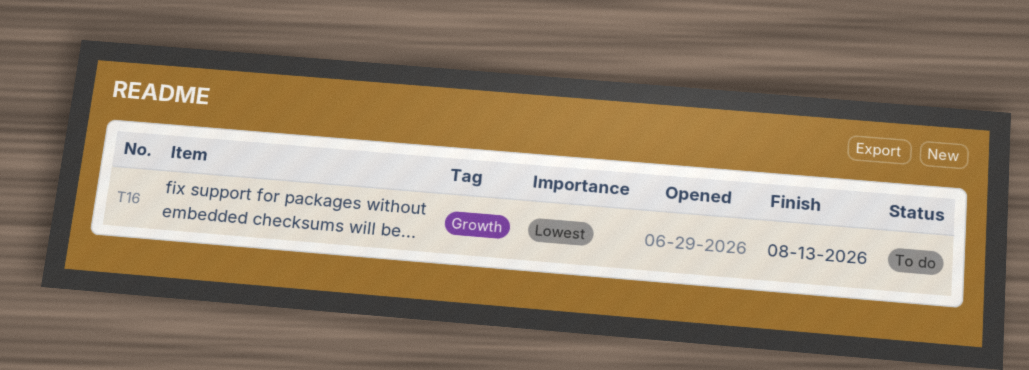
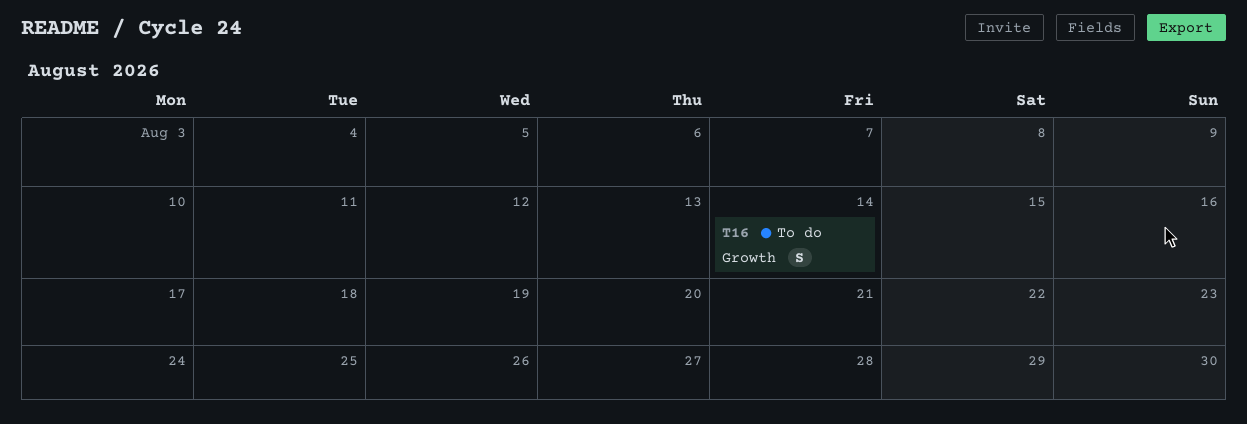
T16, due: Aug 13 -> Aug 14

